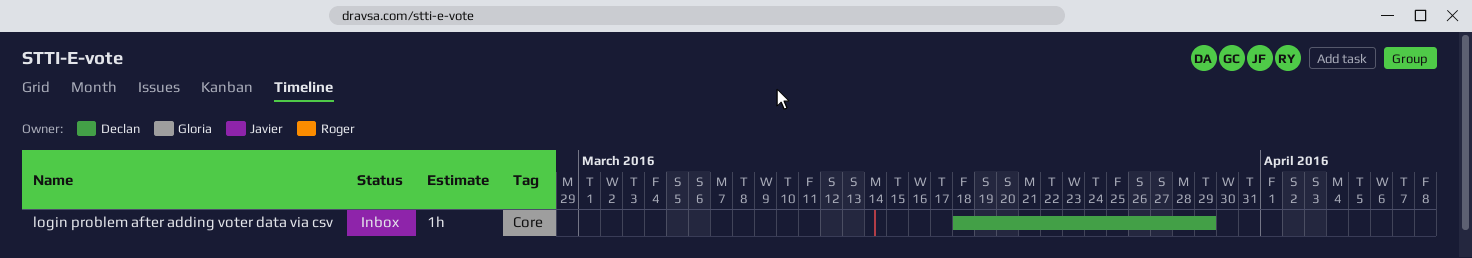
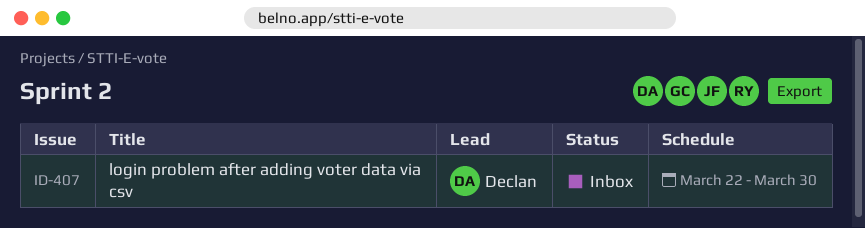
login problem after adding voter data via csv, start: Mar 18 -> Mar 22
login problem after adding voter data via csv, due: Mar 29 -> Mar 30

